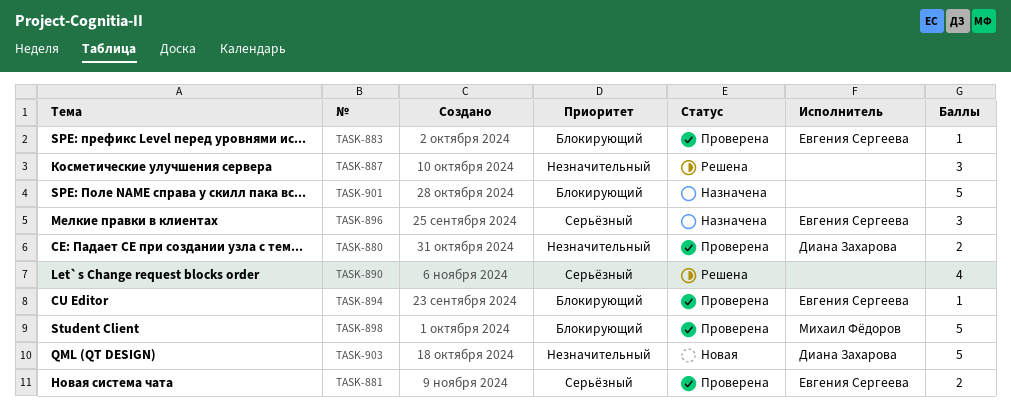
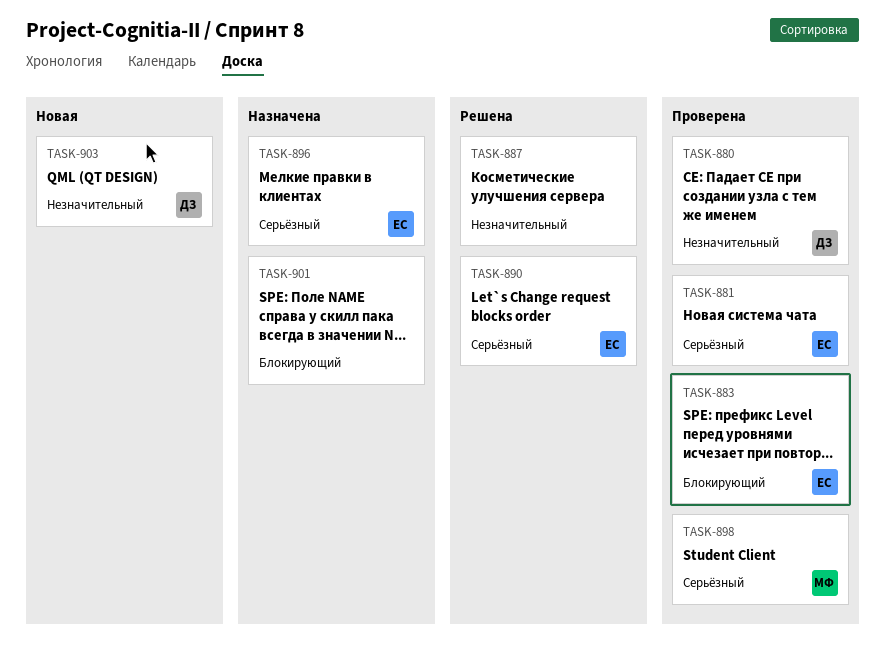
TASK-890, owner: none -> Евгения Сергеева
TASK-894: present -> none
TASK-898, priority: Блокирующий -> Серьёзный

